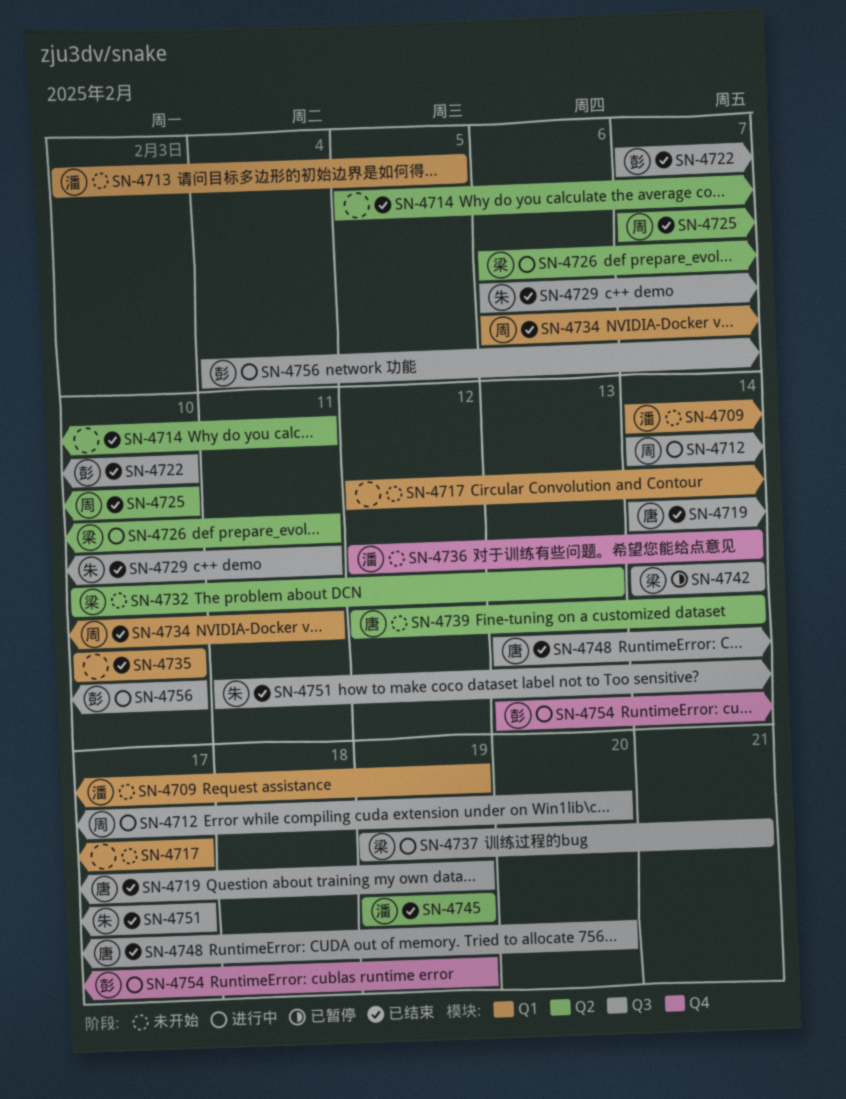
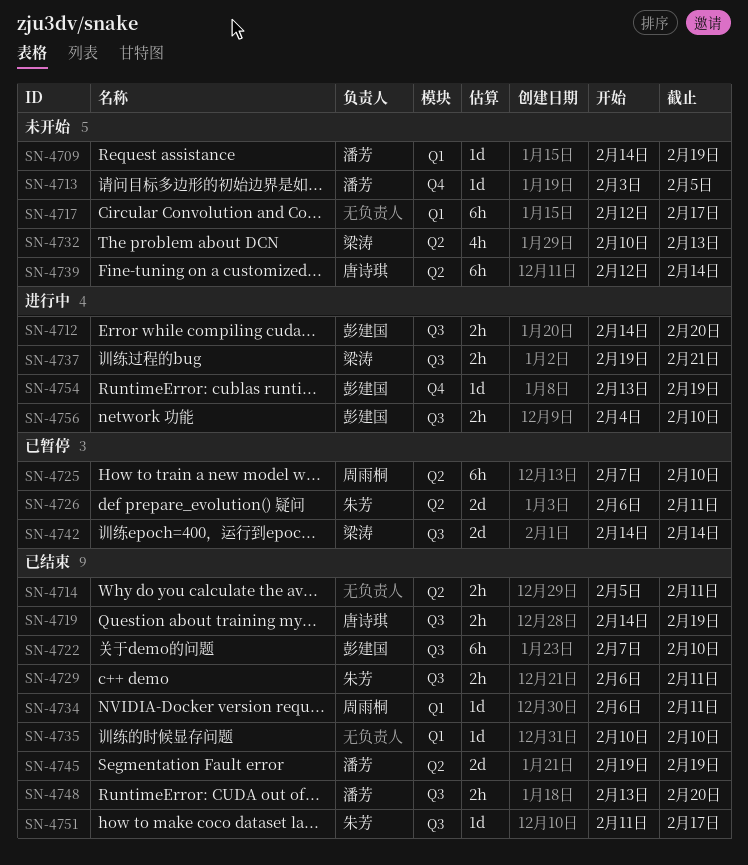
SN-4712, owner: 周雨桐 -> 彭建国
SN-4713, label: Q1 -> Q4
SN-4725, status: 已结束 -> 已暂停
SN-4726, status: 进行中 -> 已暂停
SN-4726, owner: 梁涛 -> 朱芳
SN-4736: present -> none
SN-4748, owner: 唐诗琪 -> 潘芳

